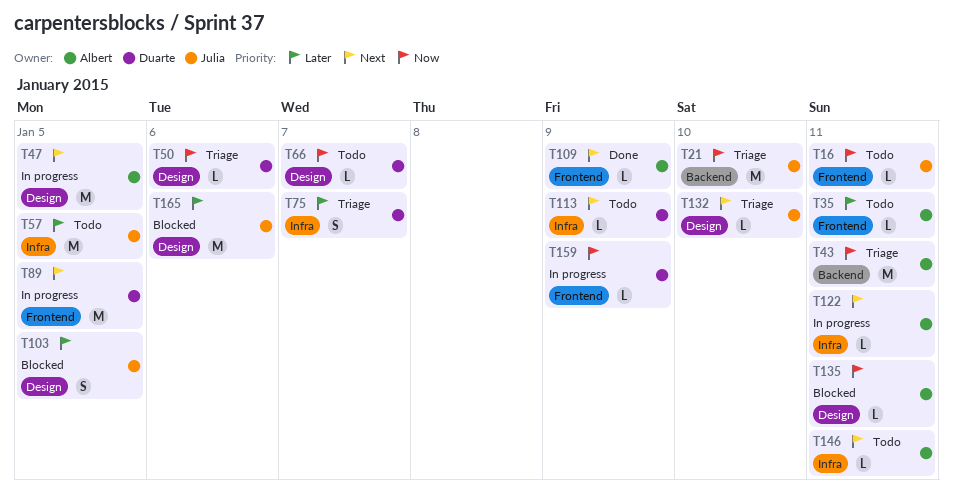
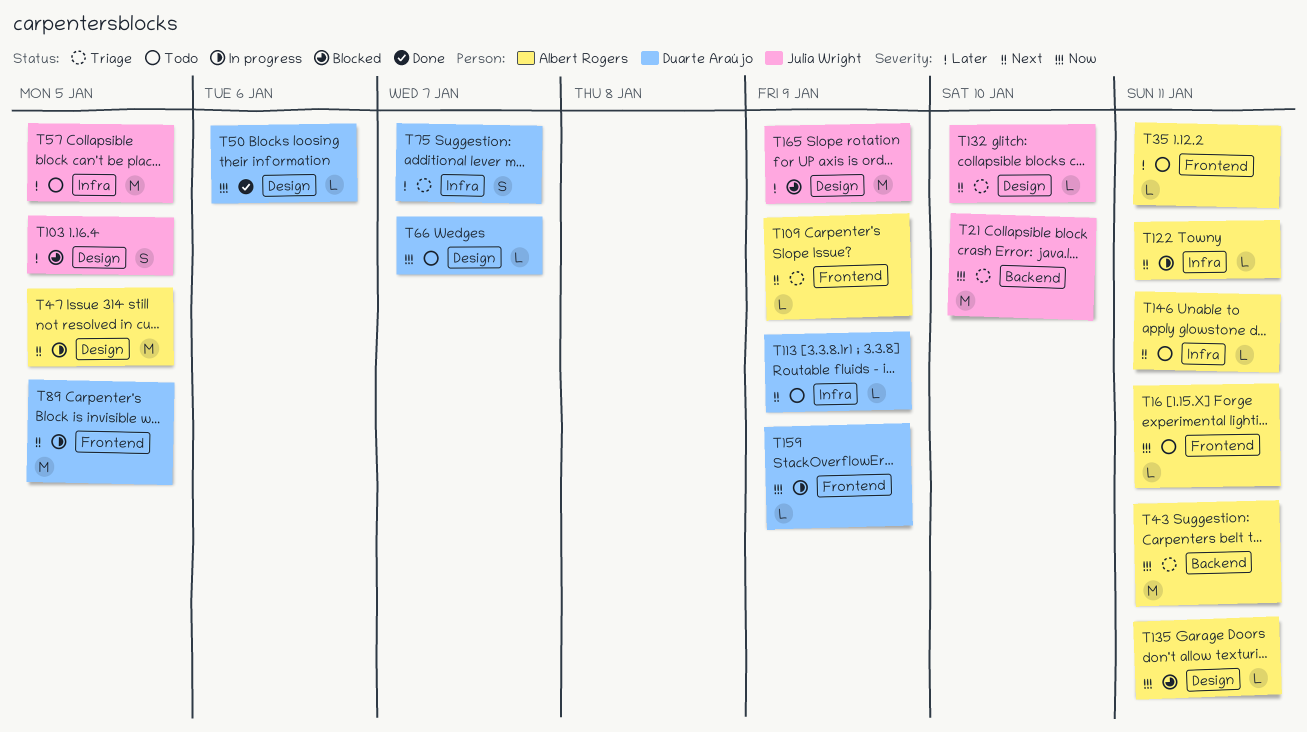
T16, owner: Julia Wright -> Albert Rogers
T50, status: Triage -> Done
T109, status: Done -> Triage
T165, due: Jan 6 -> Jan 9

